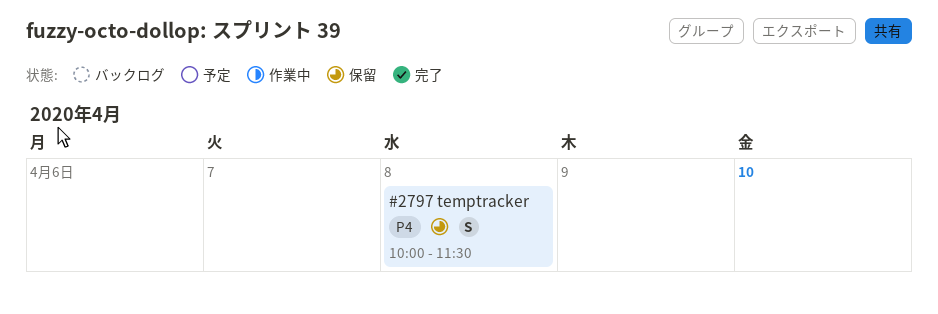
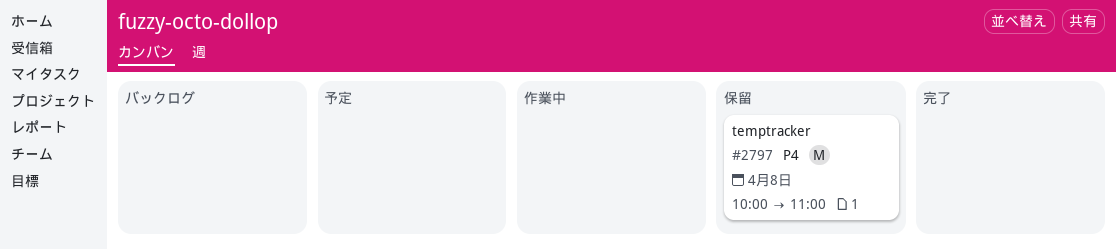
#2797, estimate: S -> M
#2797, ends: 11:30 -> 11:00

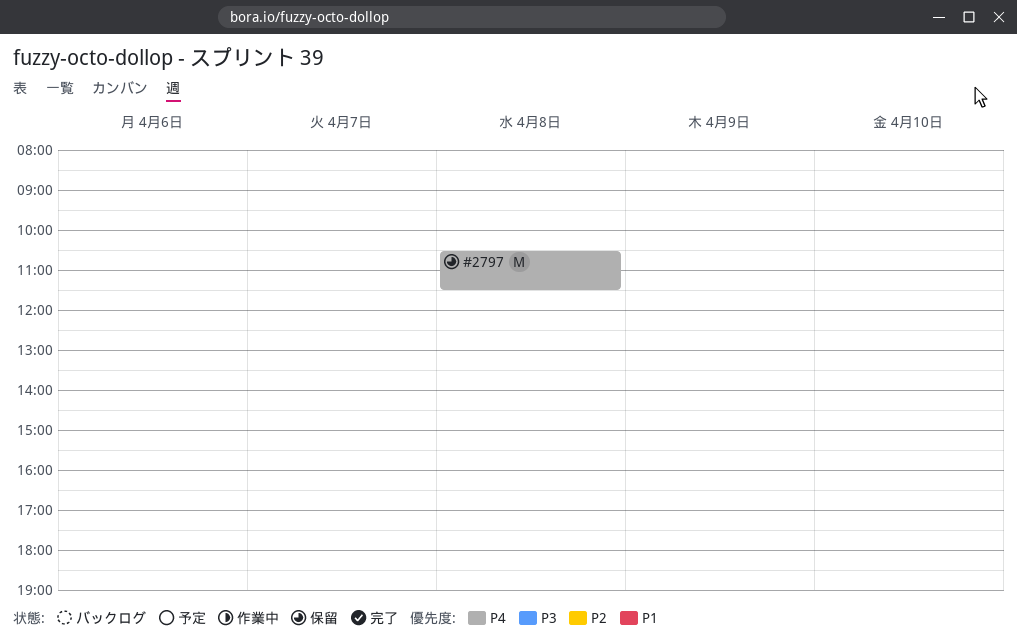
#2797, begins: 10:00 -> 10:30
#2797, ends: 11:00 -> 11:30

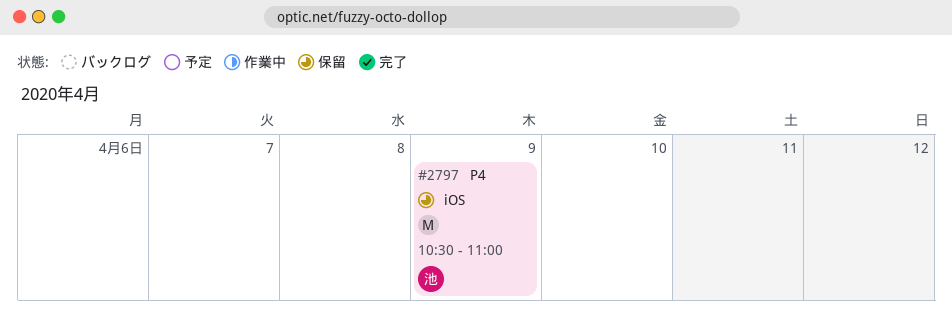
#2797, day: Apr 8 -> Apr 9
#2797, ends: 11:30 -> 11:00

